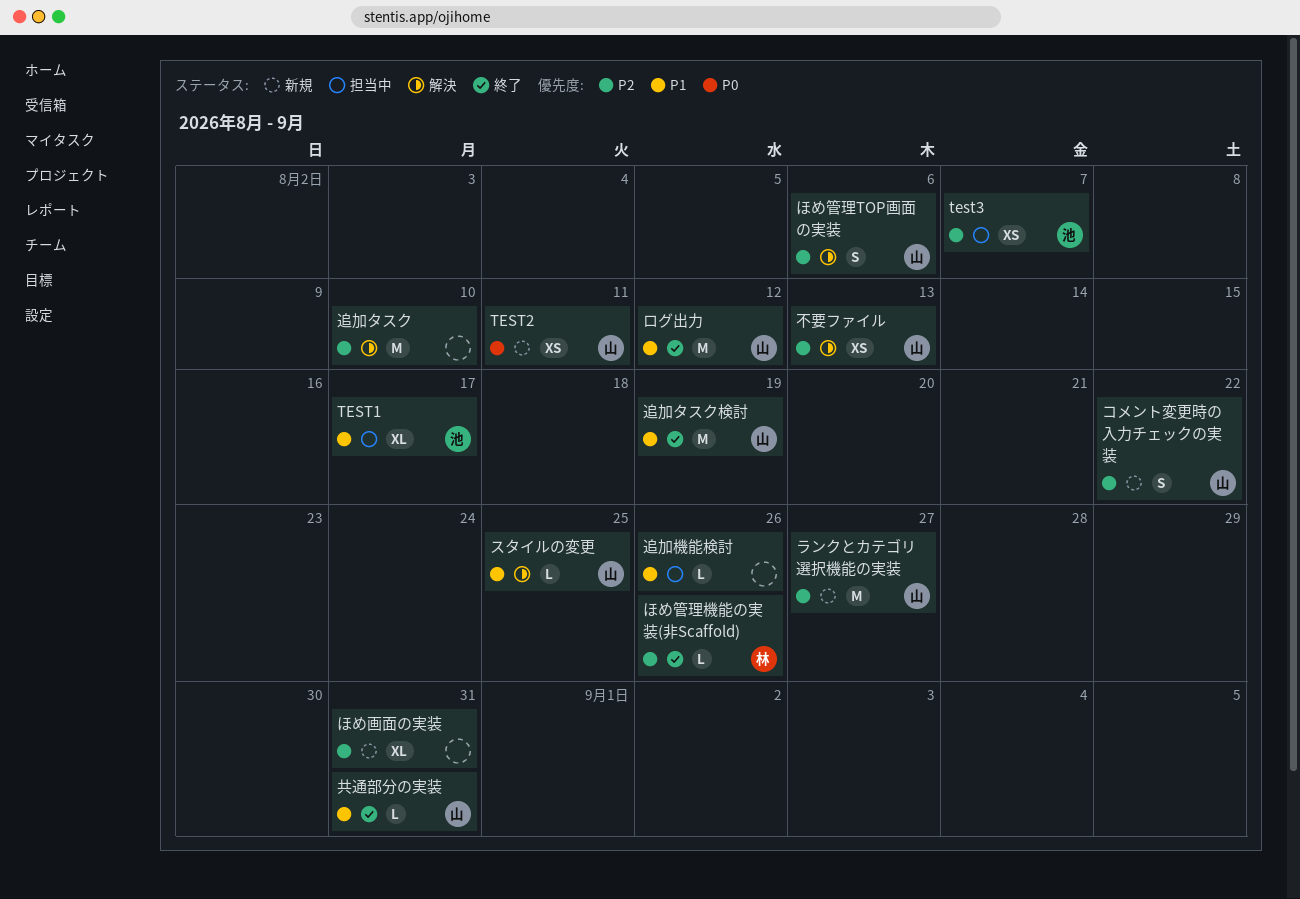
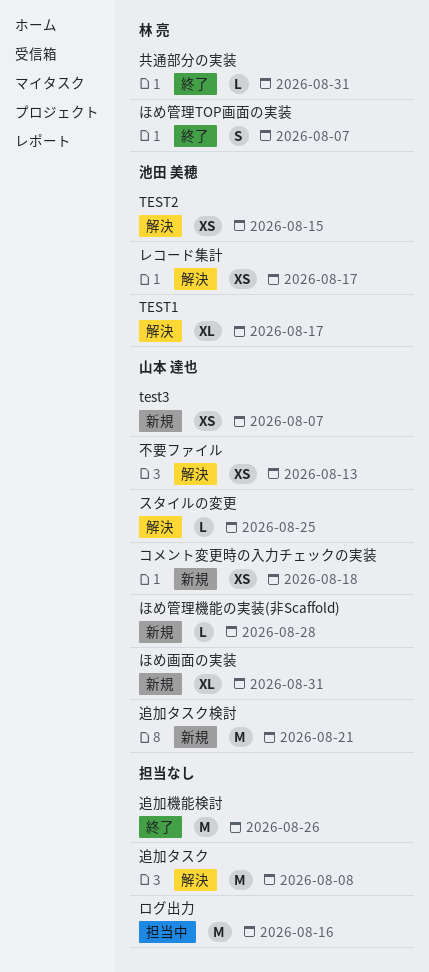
TEST1, status: 担当中 -> 解決
TEST2, status: 新規 -> 解決
TEST2, owner: 山本 達也 -> 池田 美穂
TEST2, due: Aug 11 -> Aug 15
test3, status: 担当中 -> 新規
test3, owner: 池田 美穂 -> 山本 達也
ほめ画面の実装, owner: none -> 山本 達也
ほめ管理TOP画面の実装, status: 解決 -> 終了
ほめ管理TOP画面の実装, owner: 山本 達也 -> 林 亮
ほめ管理TOP画面の実装, due: Aug 6 -> Aug 7
ほめ管理機能の実装(非Scaffold), status: 終了 -> 新規
ほめ管理機能の実装(非Scaffold), owner: 林 亮 -> 山本 達也
ほめ管理機能の実装(非Scaffold), due: Aug 26 -> Aug 28
コメント変更時の入力チェックの実装, estimate: S -> XS
コメント変更時の入力チェックの実装, due: Aug 22 -> Aug 18
ランクとカテゴリ選択機能の実装: present -> none
レコード集計: none -> present
ログ出力, status: 終了 -> 担当中
ログ出力, owner: 山本 達也 -> none
ログ出力, due: Aug 12 -> Aug 16
共通部分の実装, owner: 山本 達也 -> 林 亮
追加タスク, due: Aug 10 -> Aug 8
追加タスク検討, status: 終了 -> 新規
追加タスク検討, due: Aug 19 -> Aug 21
追加機能検討, status: 担当中 -> 終了
追加機能検討, estimate: L -> M

